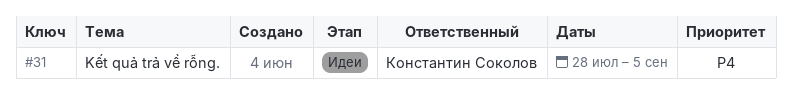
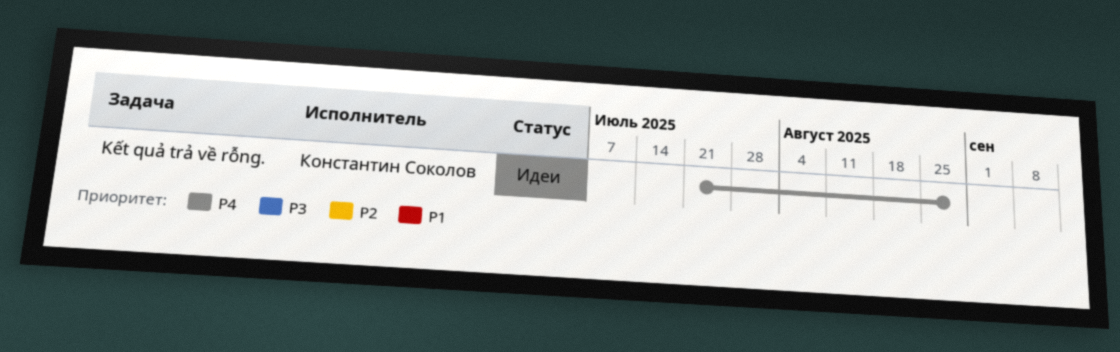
Kết quả trả về rỗng., start: Jul 28 -> Jul 21
Kết quả trả về rỗng., due: Sep 5 -> Aug 29

